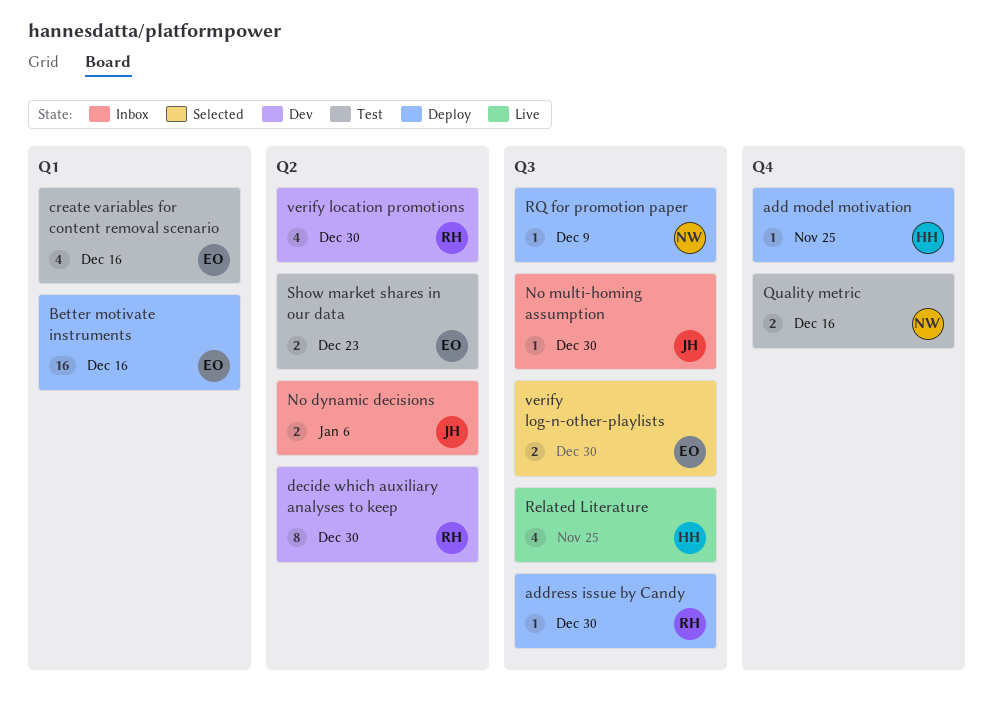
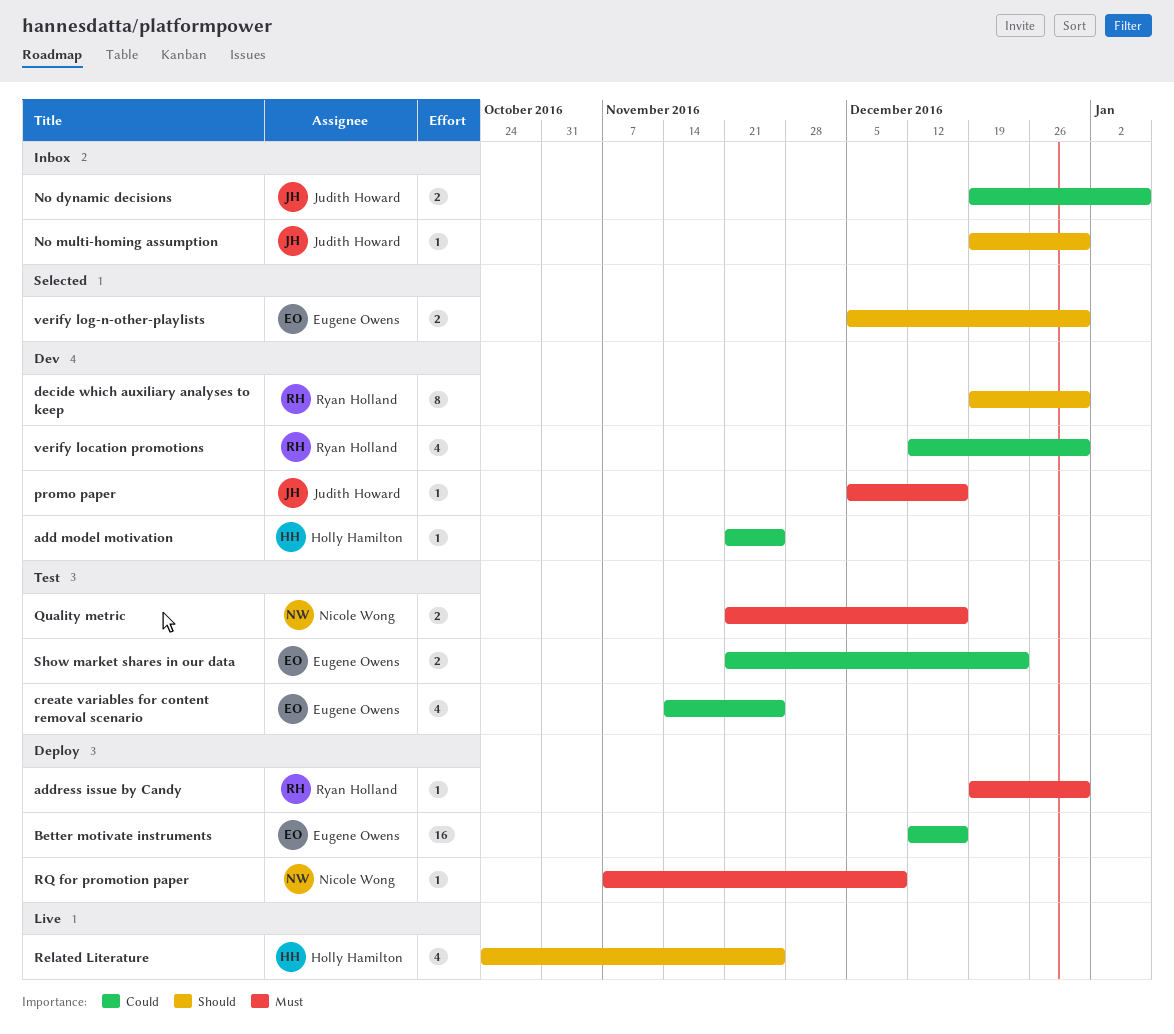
add model motivation, status: Deploy -> Dev
create variables for content removal scenario, due: Dec 16 -> Nov 25
promo paper: none -> present

